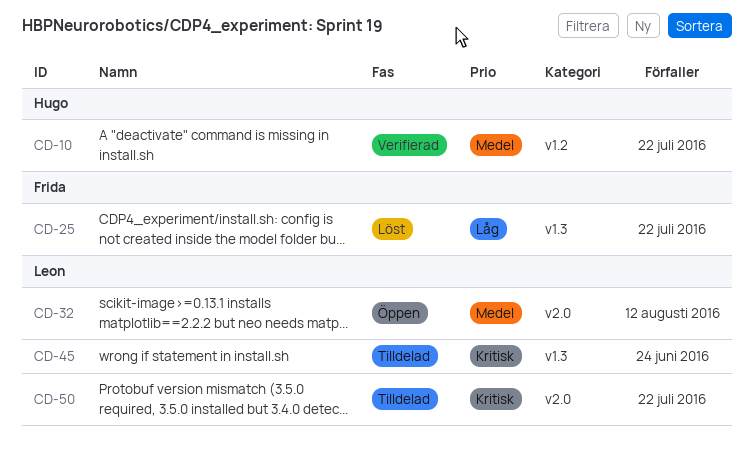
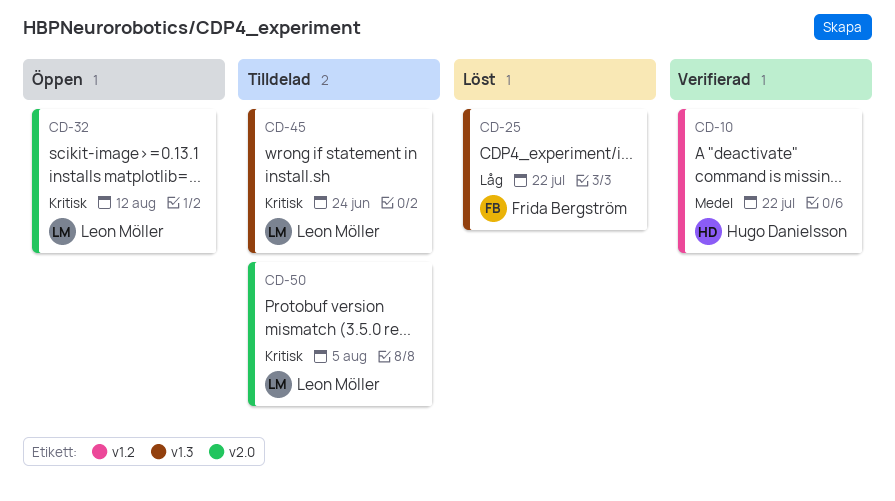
CD-32, priority: Medel -> Kritisk
CD-50, due: Jul 22 -> Aug 5

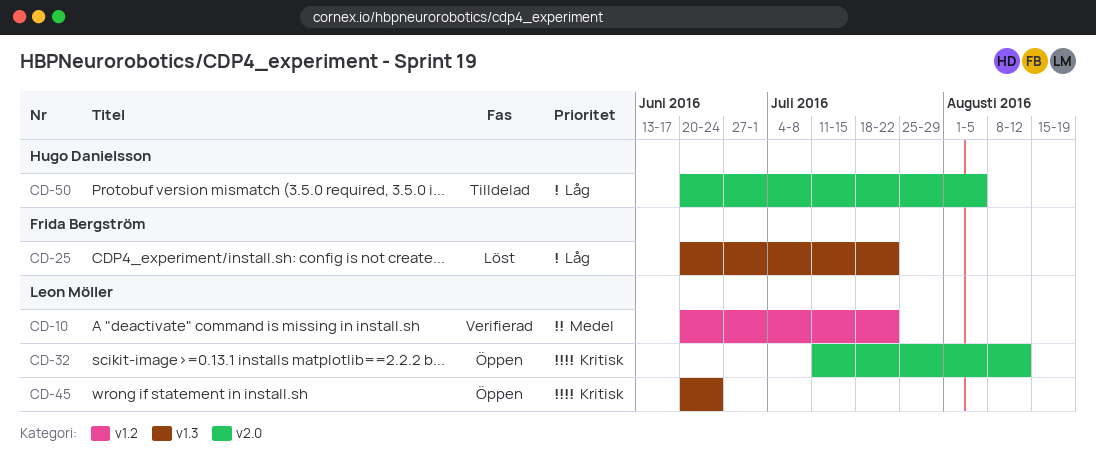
CD-10, owner: Hugo Danielsson -> Leon Möller
CD-45, status: Tilldelad -> Öppen
CD-50, owner: Leon Möller -> Hugo Danielsson
CD-50, priority: Kritisk -> Låg

